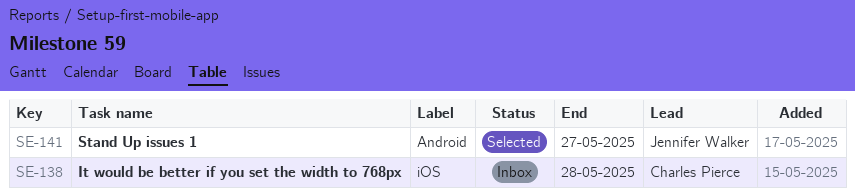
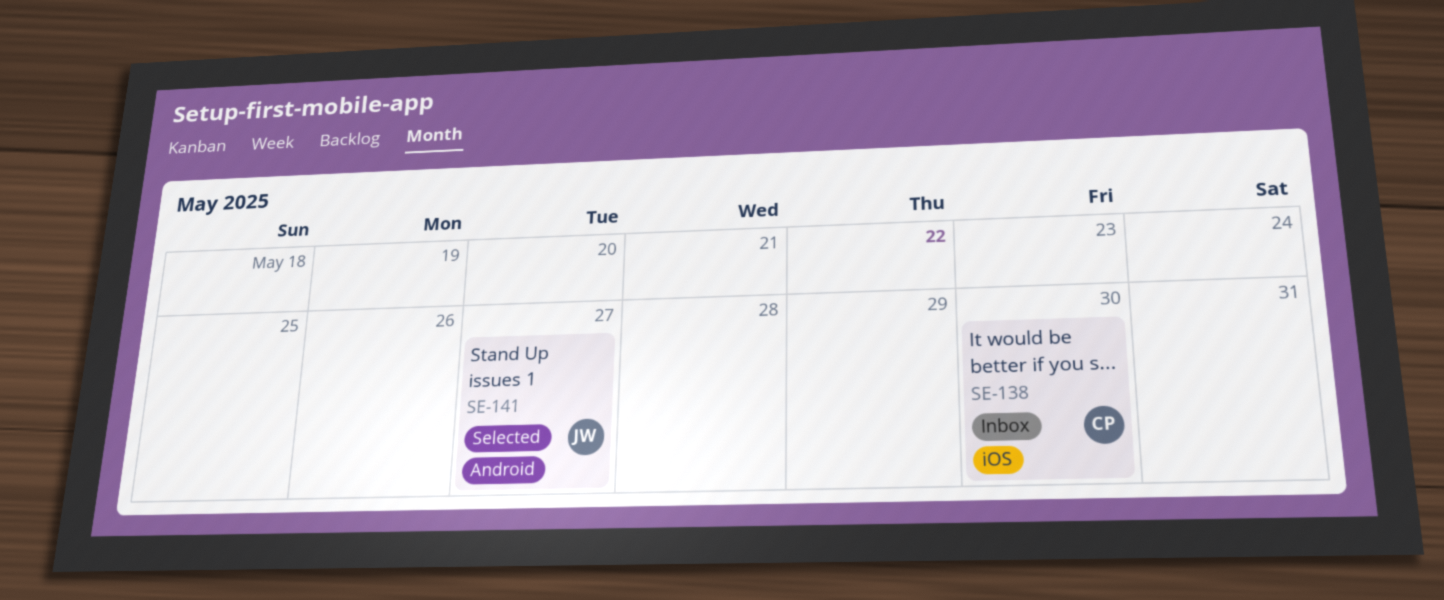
SE-138, due: May 28 -> May 30

